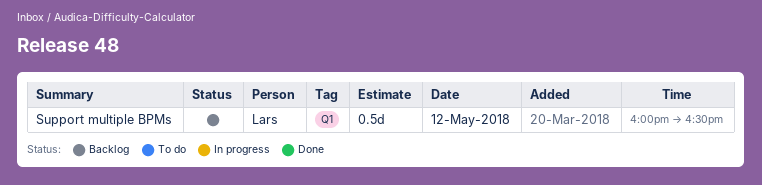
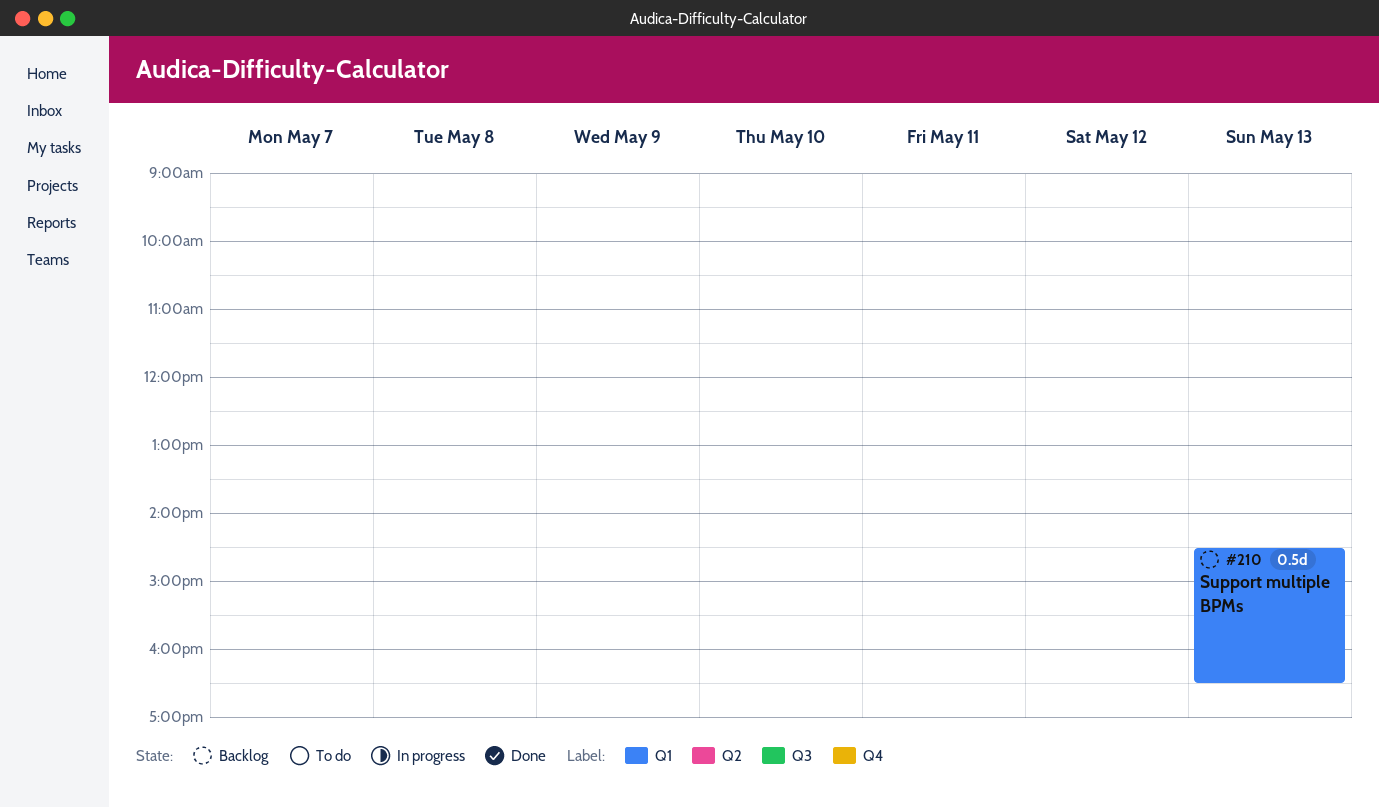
Support multiple BPMs, day: May 12 -> May 13
Support multiple BPMs, begins: 16:00 -> 14:30

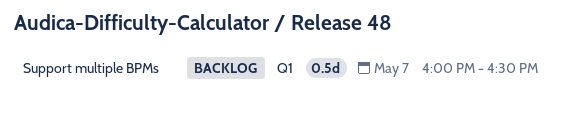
Support multiple BPMs, day: May 13 -> May 7
Support multiple BPMs, begins: 14:30 -> 16:00

